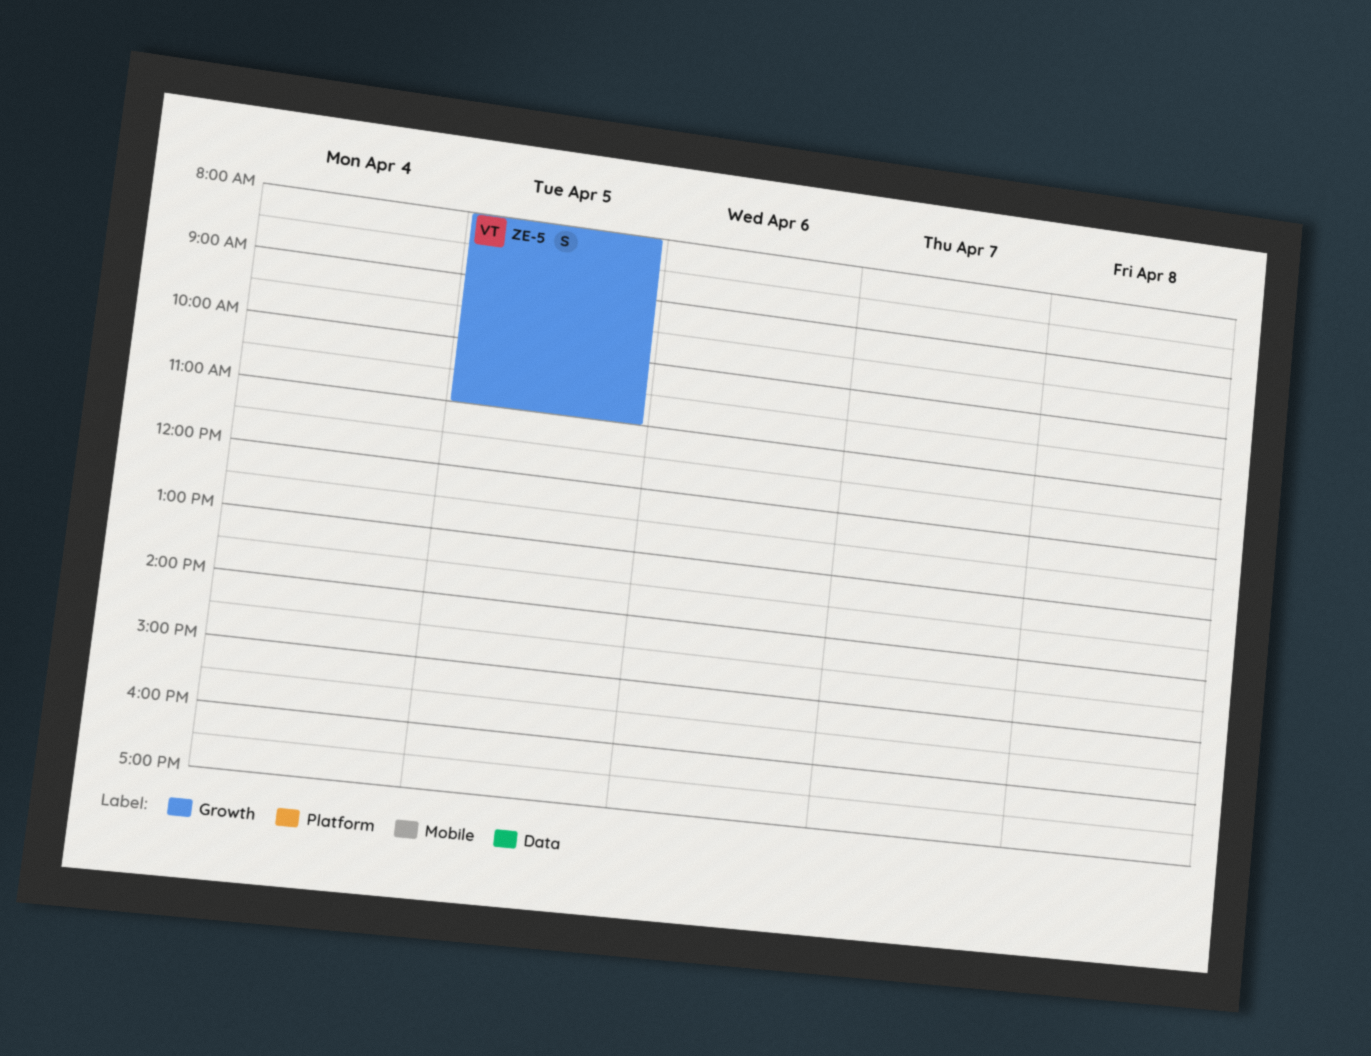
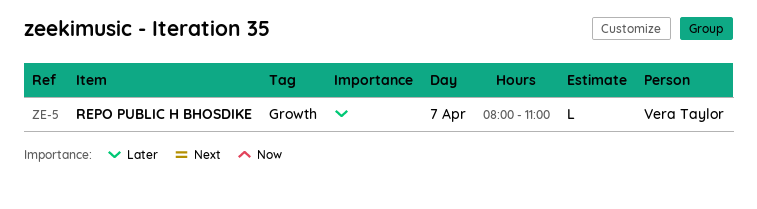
ZE-5, estimate: S -> L
ZE-5, day: Apr 5 -> Apr 7

